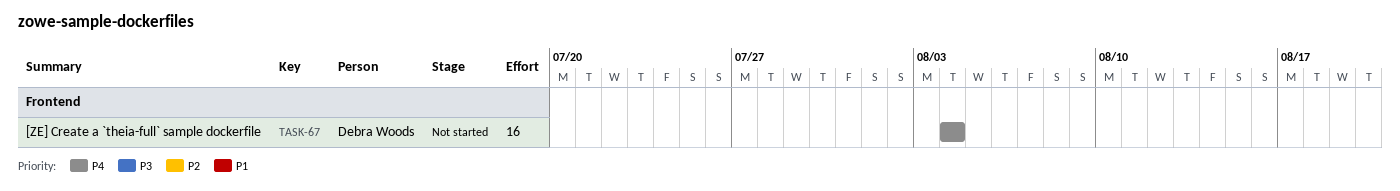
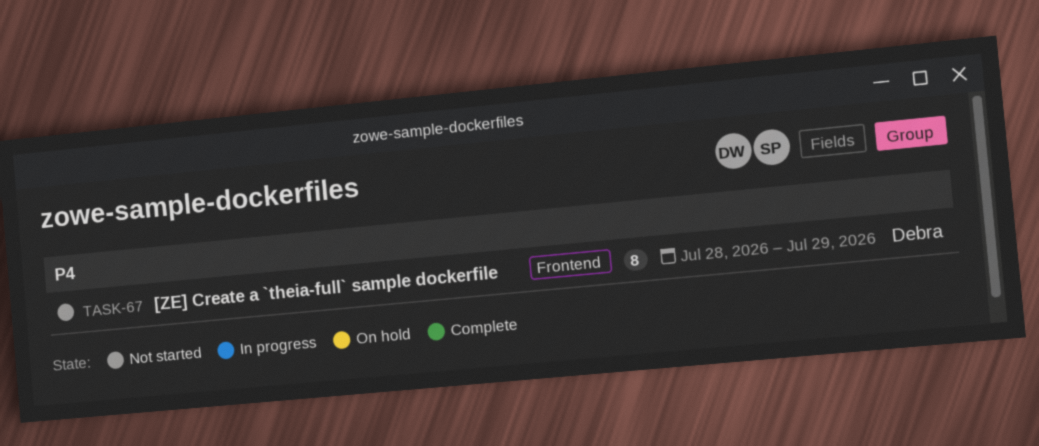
TASK-67, estimate: 16 -> 8
TASK-67, start: Aug 4 -> Jul 28
TASK-67, due: Aug 4 -> Jul 29

